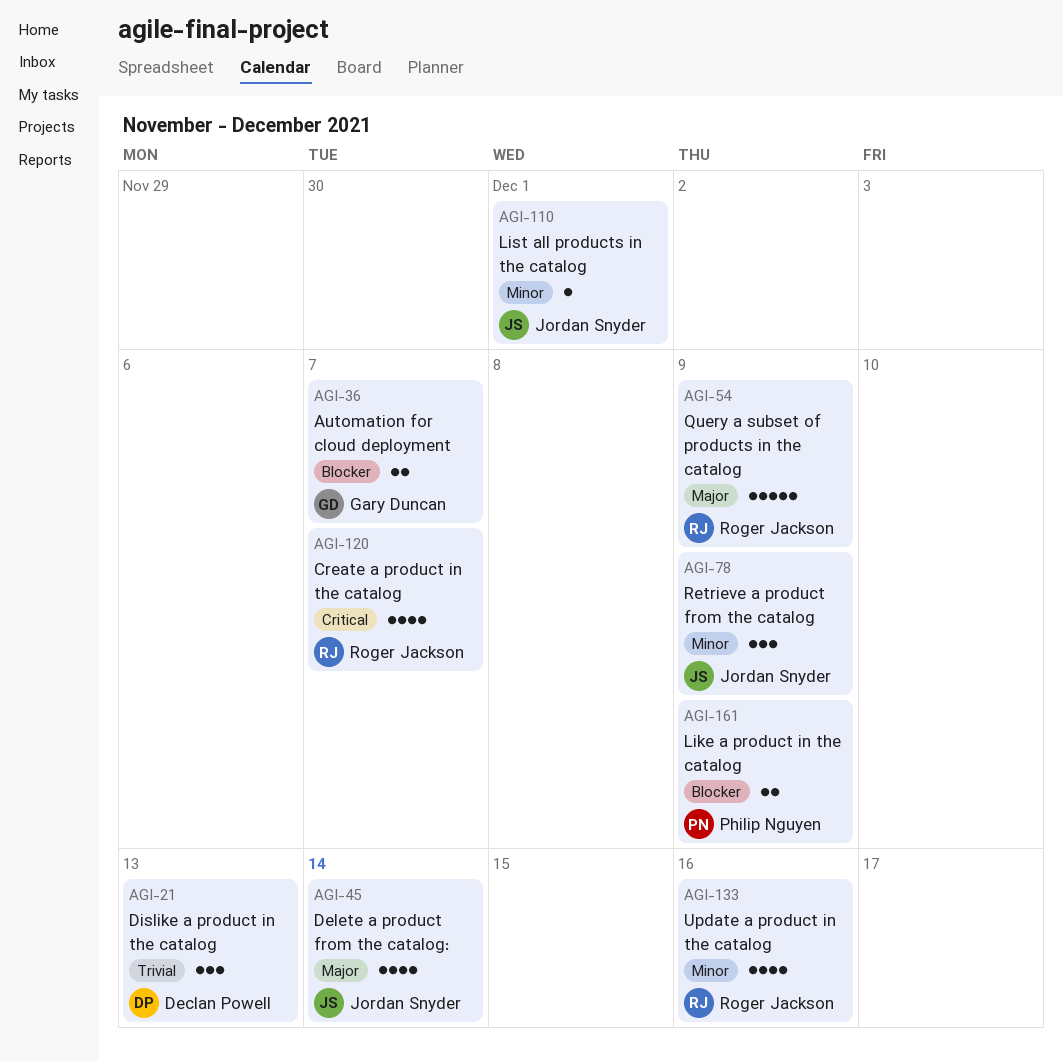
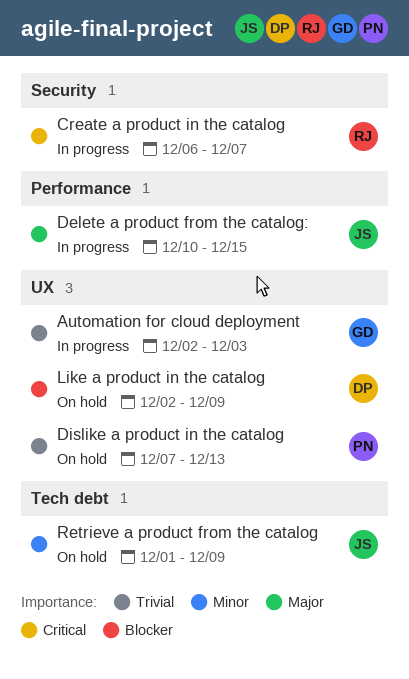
Automation for cloud deployment, priority: Blocker -> Trivial
Automation for cloud deployment, due: Dec 7 -> Dec 3
Delete a product from the catalog:, due: Dec 14 -> Dec 15
Dislike a product in the catalog, owner: Declan Powell -> Philip Nguyen
Like a product in the catalog, owner: Philip Nguyen -> Declan Powell
List all products in the catalog: present -> none
Query a subset of products in the catalog: present -> none
Update a product in the catalog: present -> none

